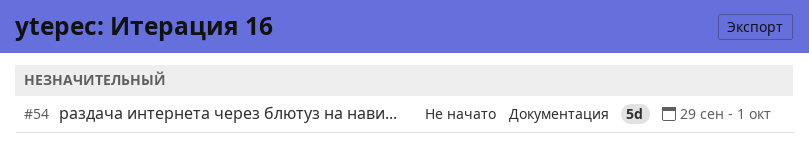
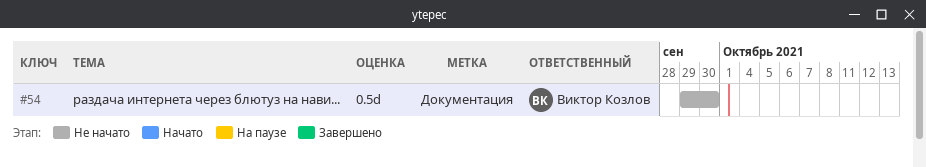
#54, estimate: 5d -> 0.5d
#54, due: Oct 1 -> Sep 30

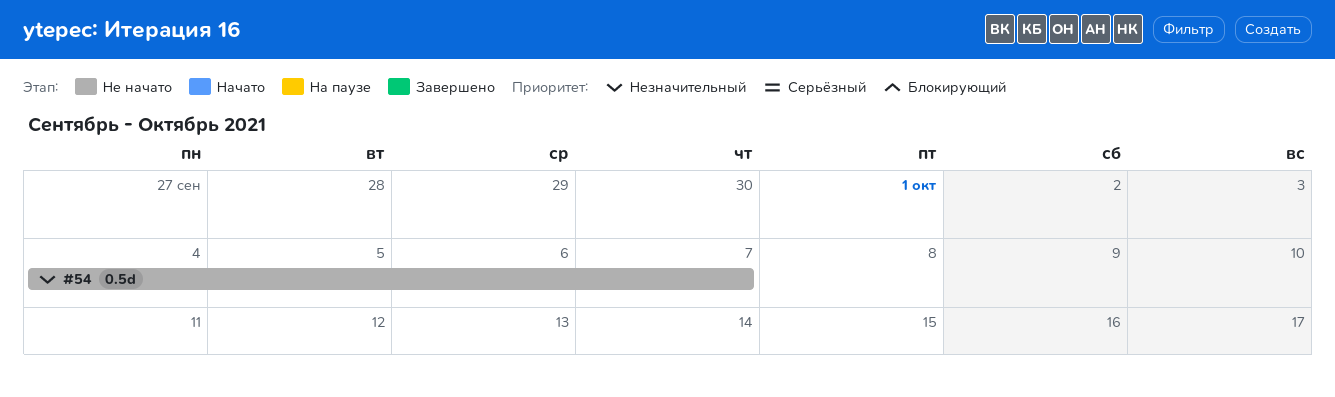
#54, start: Sep 29 -> Oct 4
#54, due: Sep 30 -> Oct 7

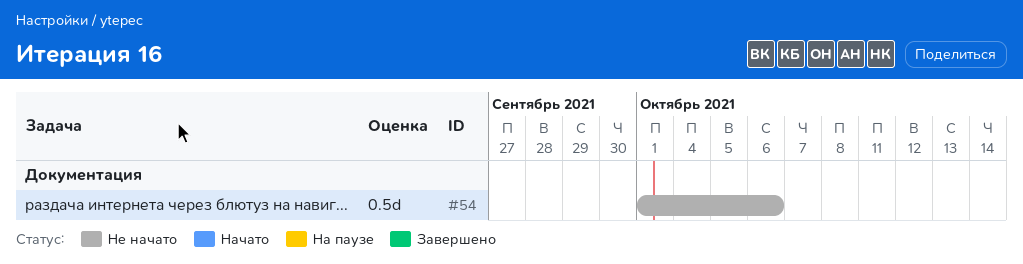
#54, start: Oct 4 -> Oct 1
#54, due: Oct 7 -> Oct 6

